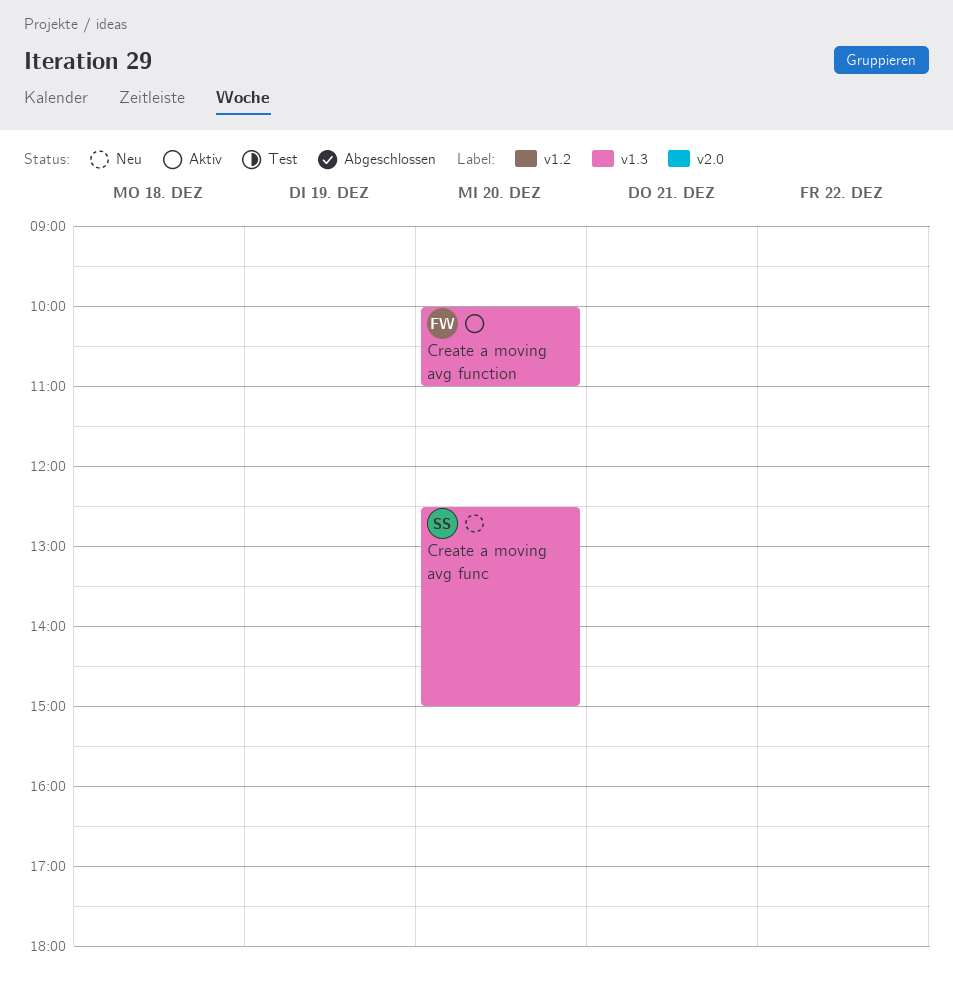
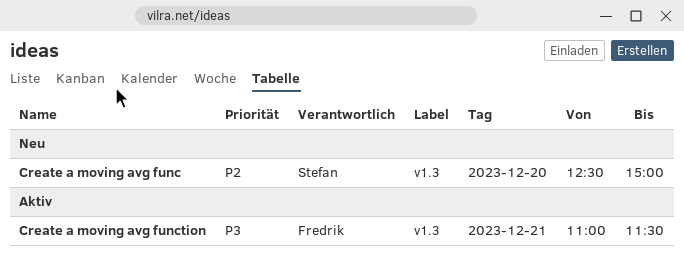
Create a moving avg function, day: Dec 20 -> Dec 21
Create a moving avg function, begins: 10:00 -> 11:00
Create a moving avg function, ends: 11:00 -> 11:30

